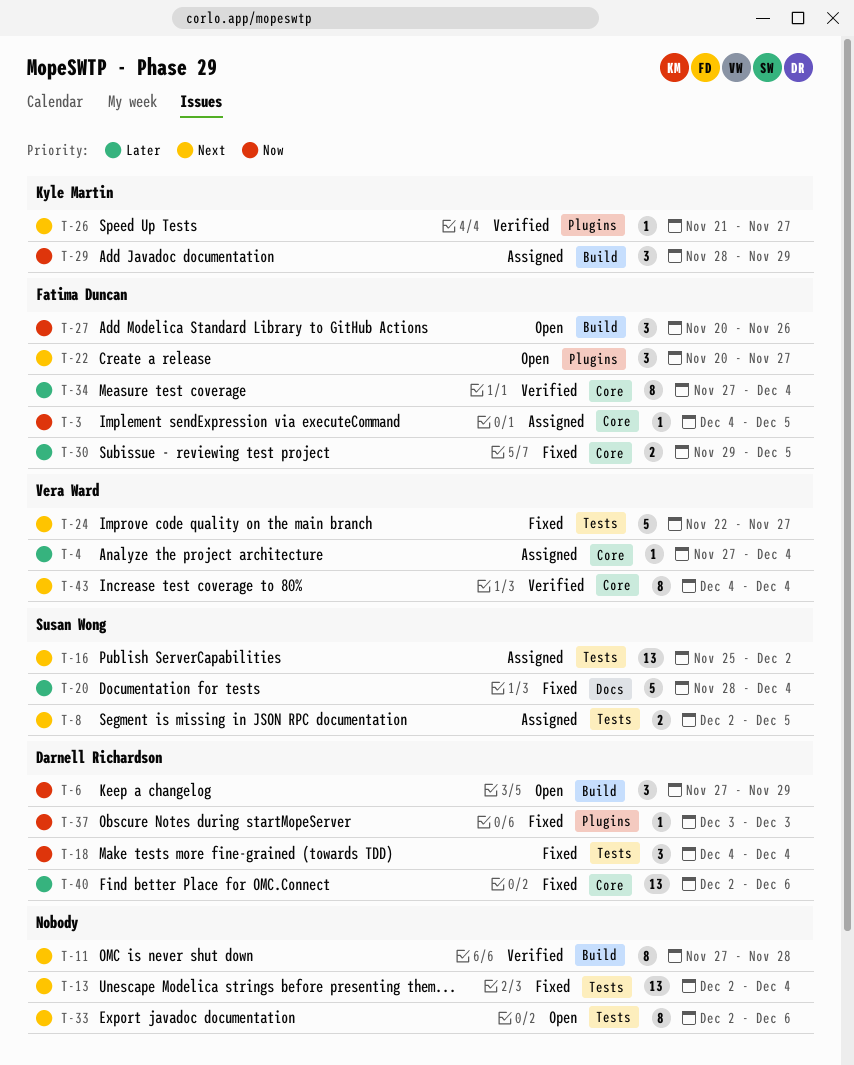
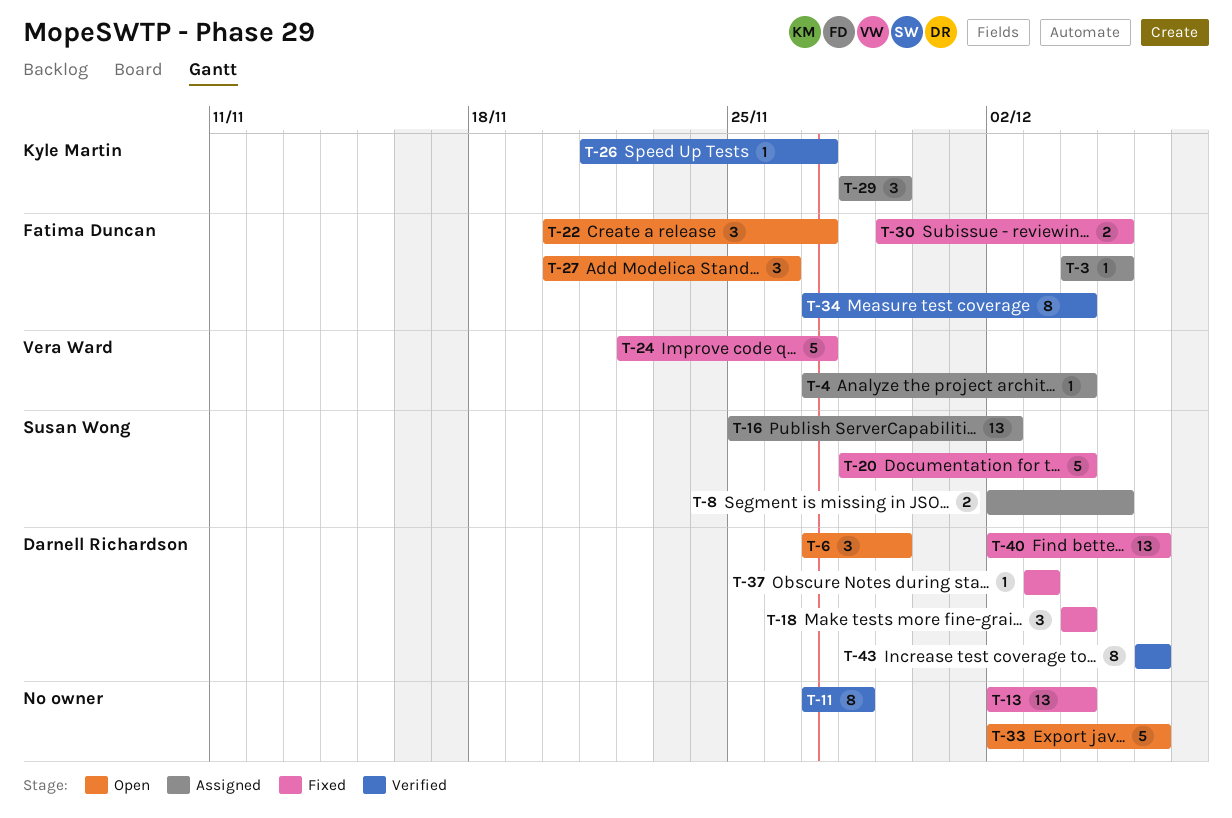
T-33, estimate: 8 -> 5
T-43, owner: Vera Ward -> Darnell Richardson
T-43, start: Dec 4 -> Dec 6
T-43, due: Dec 4 -> Dec 6

